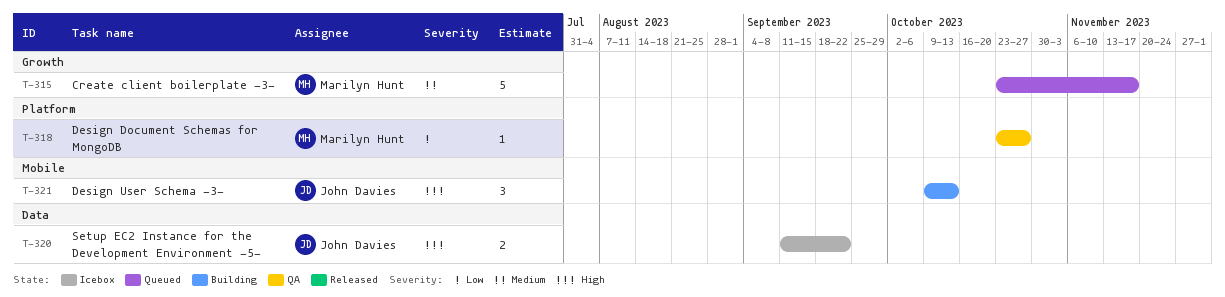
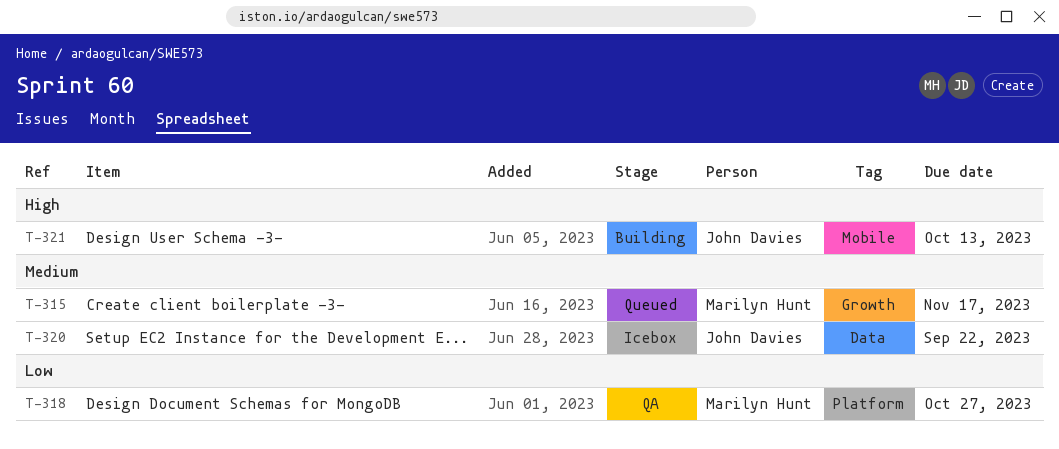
T-320, priority: High -> Medium

